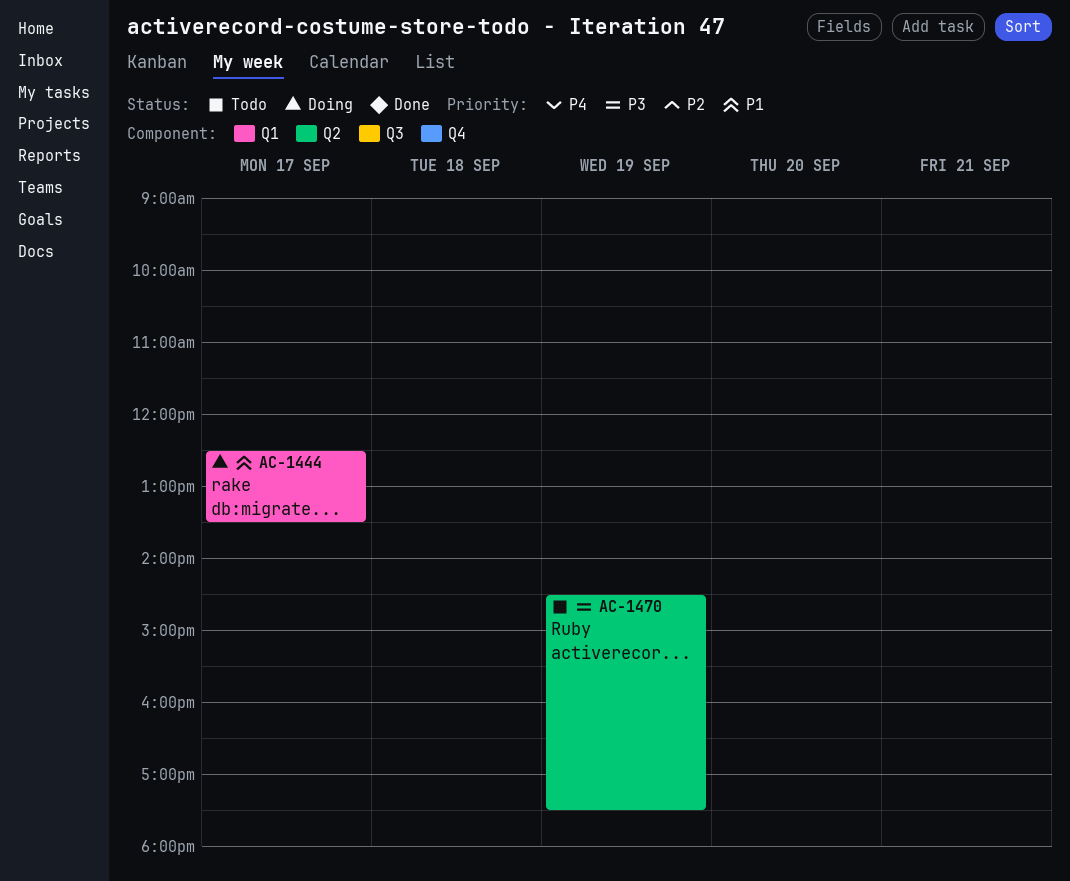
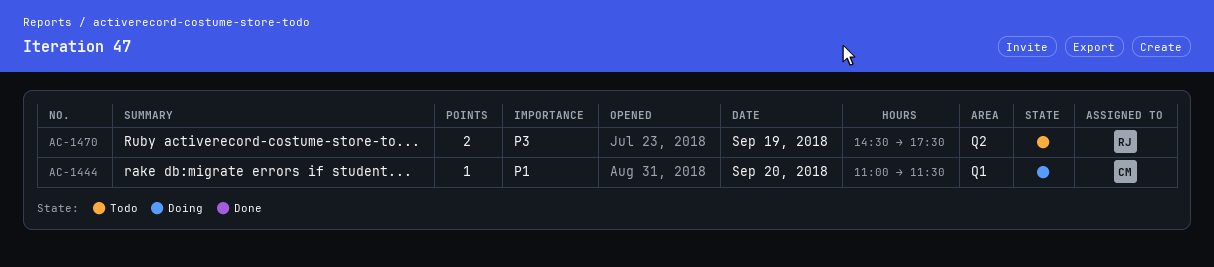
AC-1444, day: Sep 17 -> Sep 20
AC-1444, begins: 12:30 -> 11:00
AC-1444, ends: 13:30 -> 11:30

